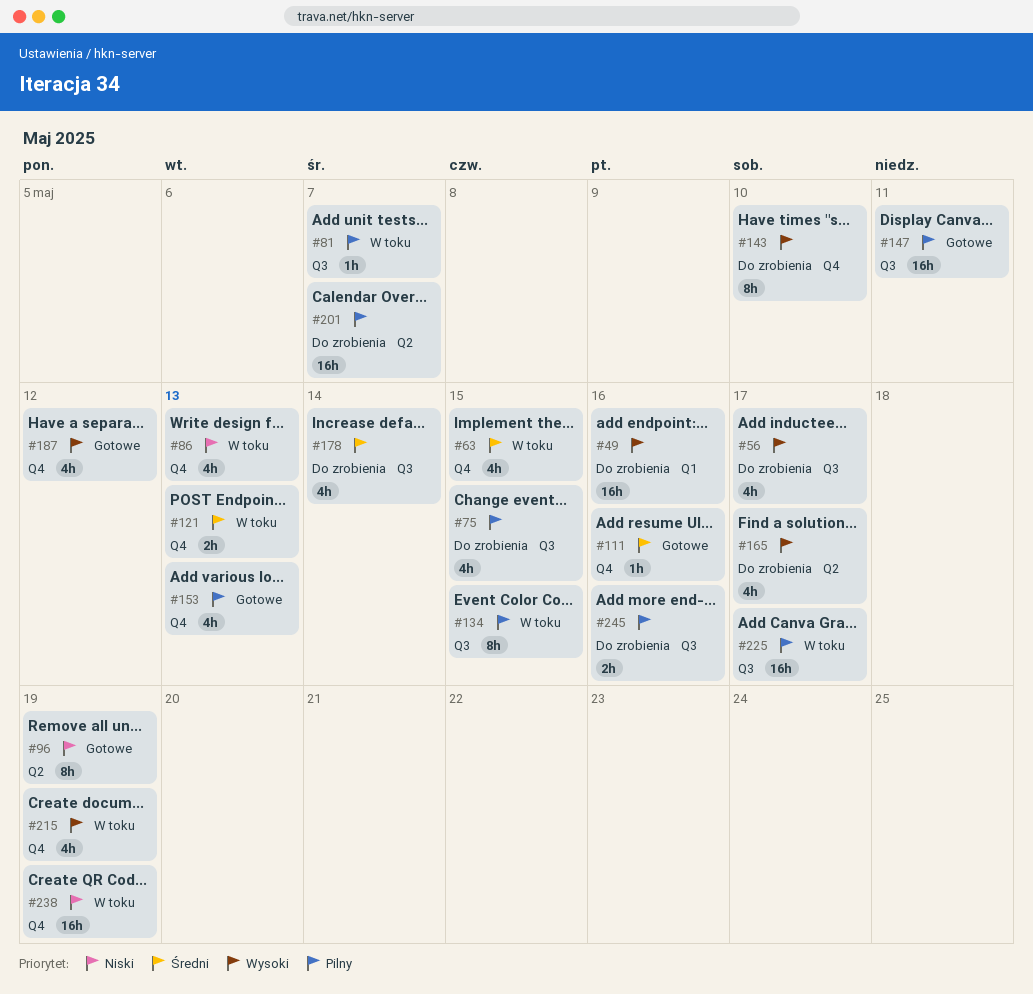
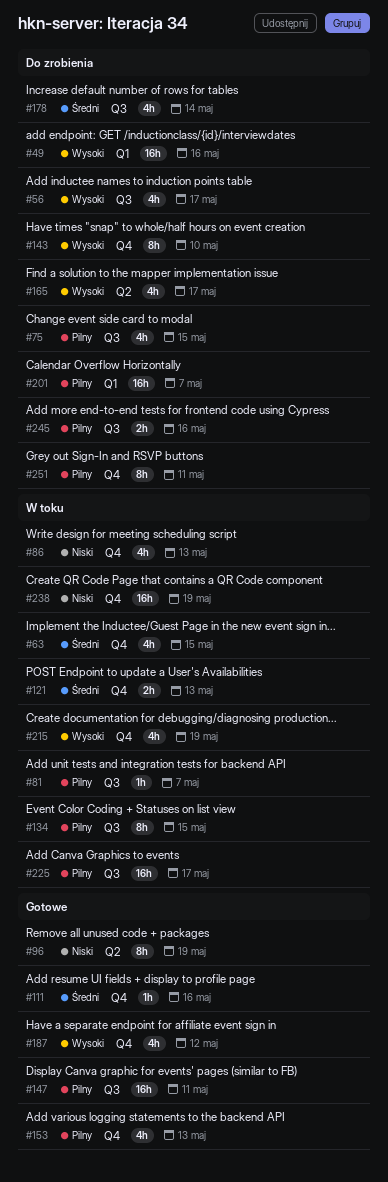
#201, label: Q2 -> Q1
#251: none -> present

